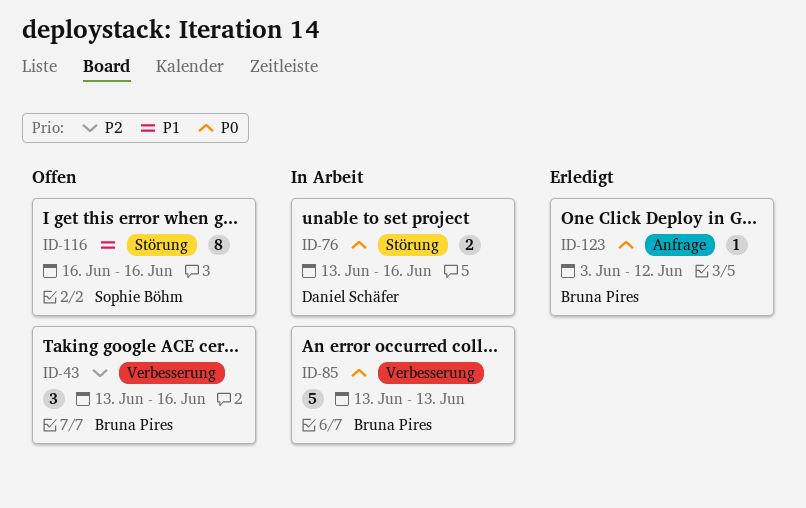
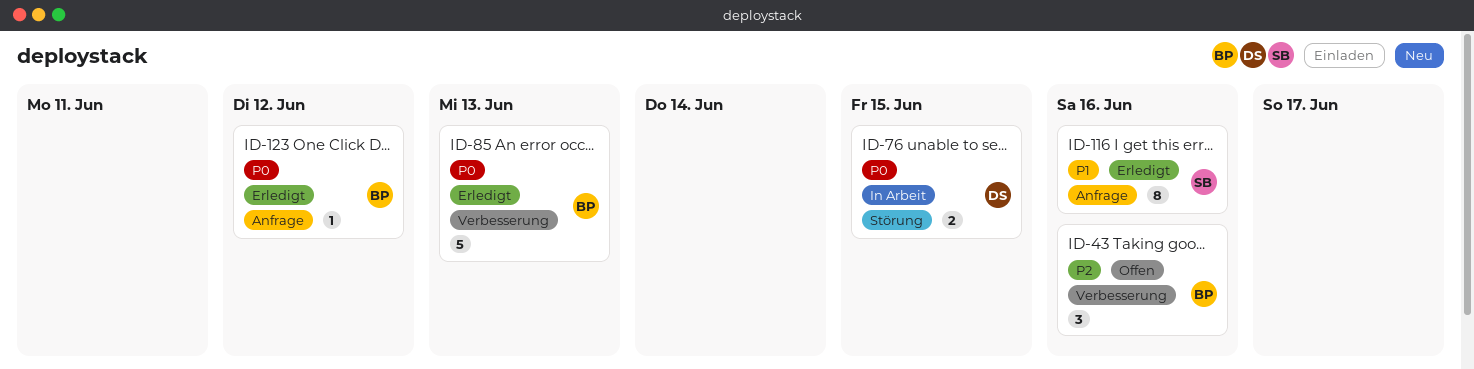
ID-76, due: Jun 16 -> Jun 15
ID-85, status: In Arbeit -> Erledigt
ID-116, status: Offen -> Erledigt
ID-116, label: Störung -> Anfrage

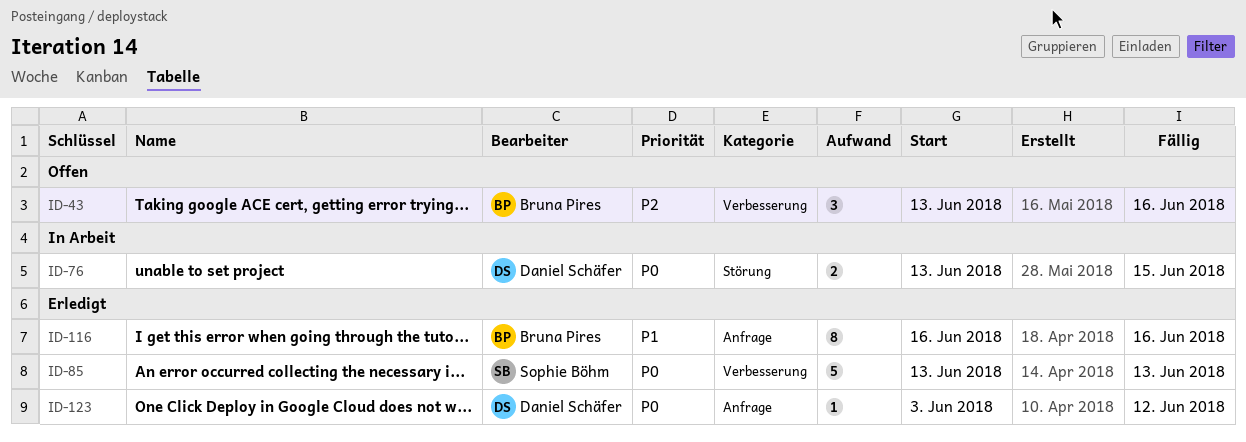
ID-85, owner: Bruna Pires -> Sophie Böhm
ID-116, owner: Sophie Böhm -> Bruna Pires
ID-123, owner: Bruna Pires -> Daniel Schäfer

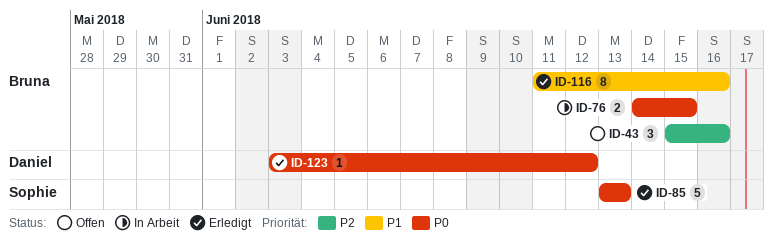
ID-43, start: Jun 13 -> Jun 15
ID-76, owner: Daniel Schäfer -> Bruna Pires
ID-76, start: Jun 13 -> Jun 14
ID-116, start: Jun 16 -> Jun 11

